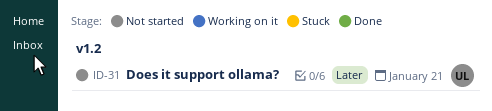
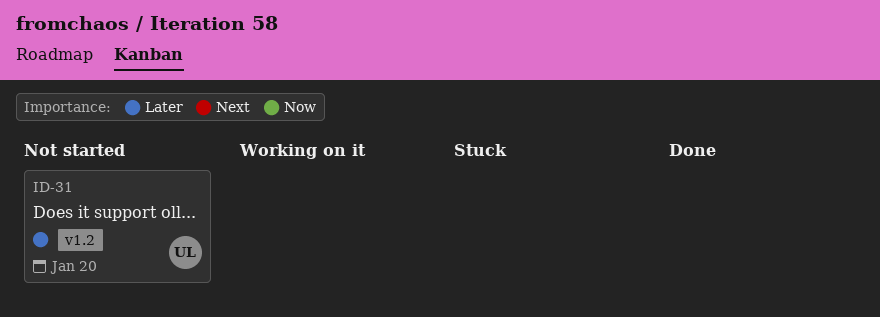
ID-31, due: Jan 21 -> Jan 20

